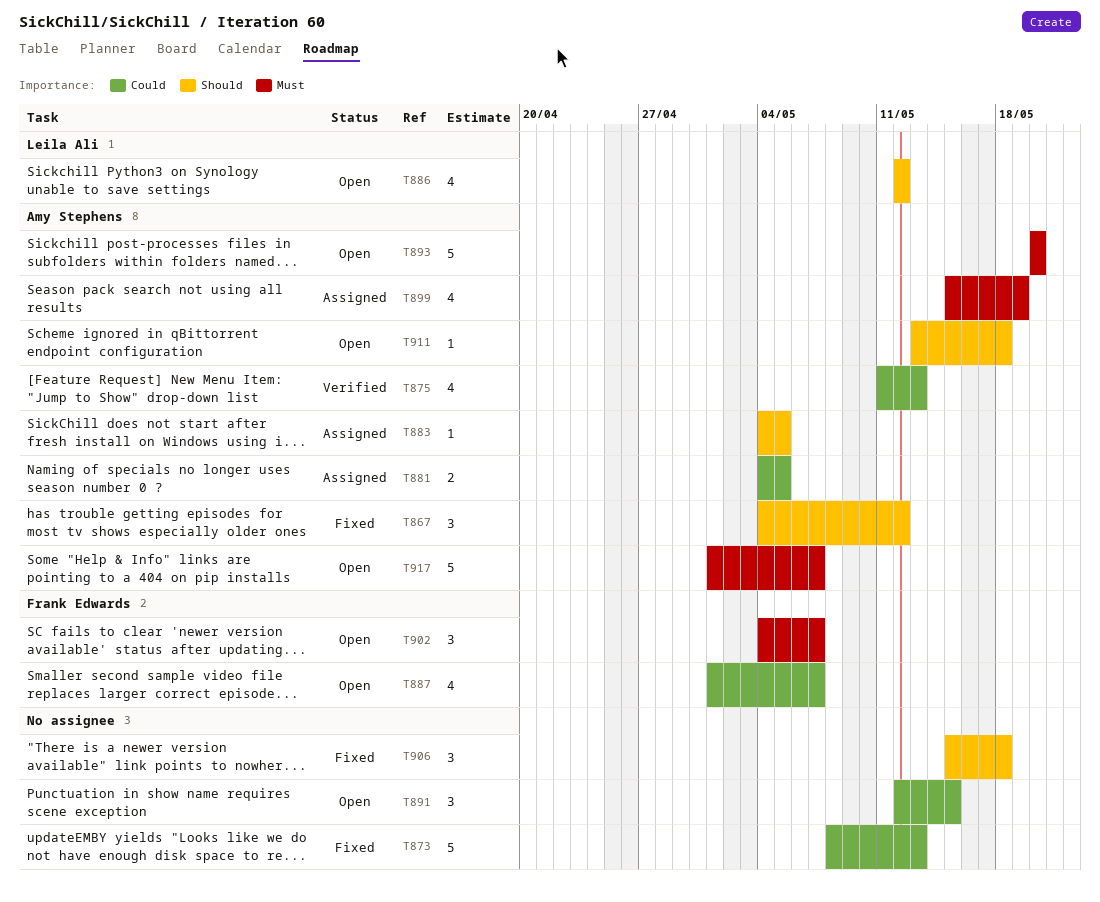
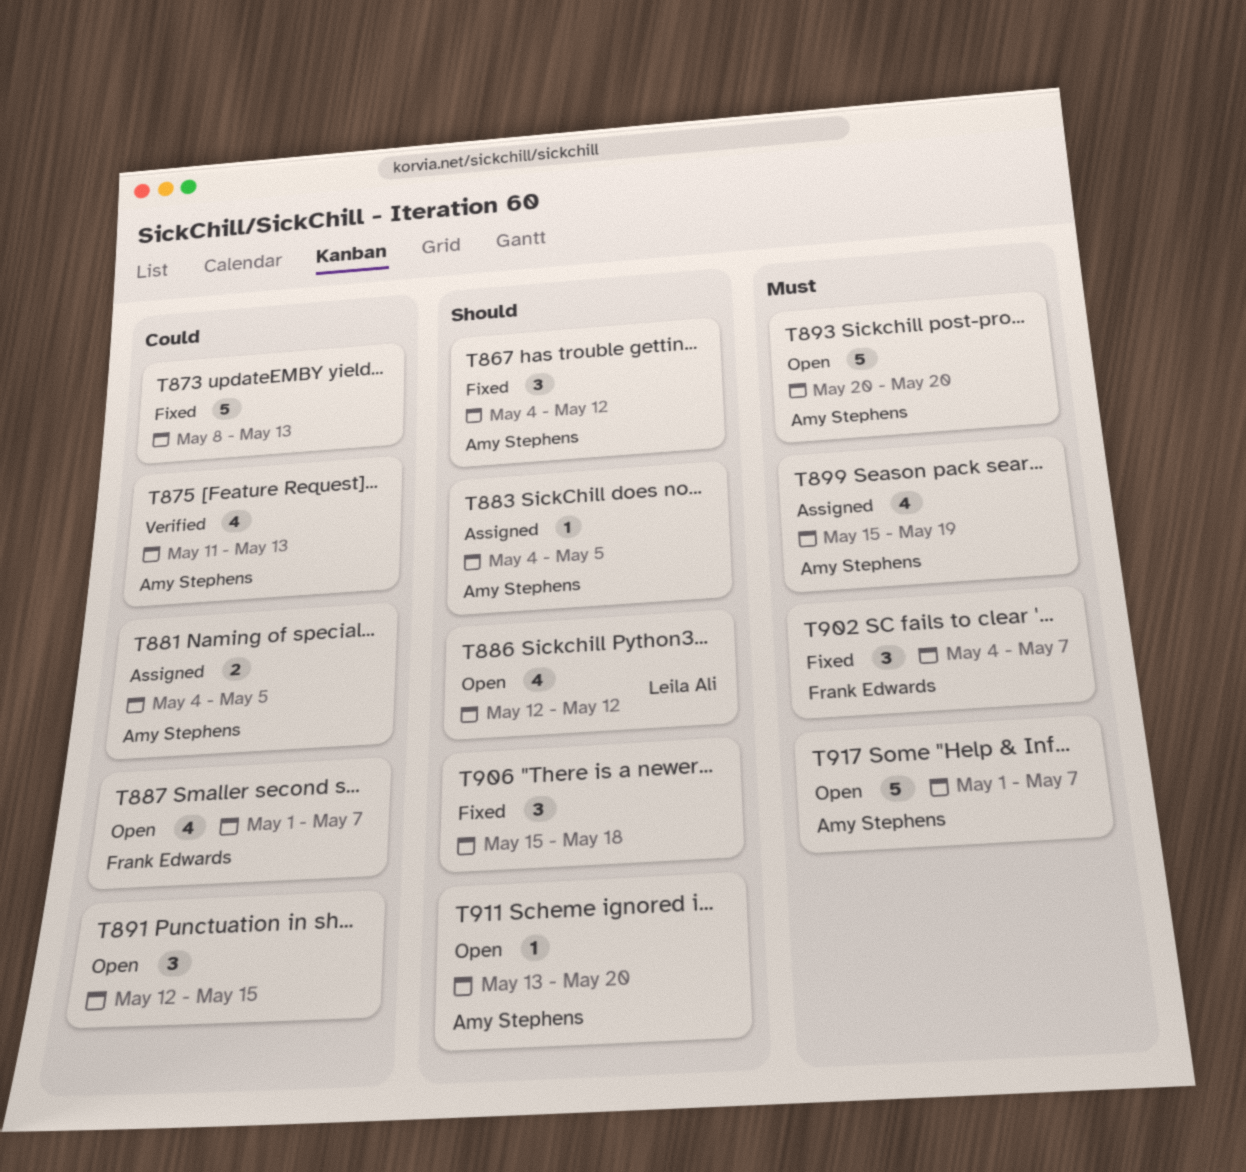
T902, status: Open -> Fixed
T911, due: May 18 -> May 20

